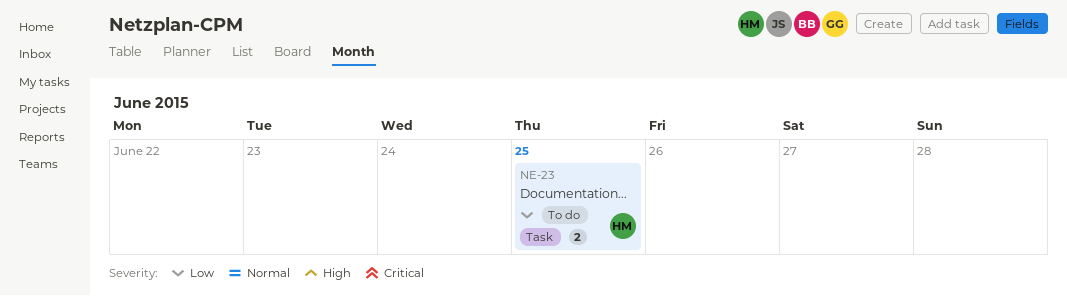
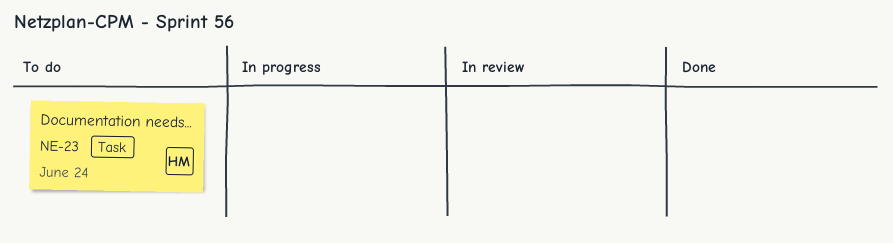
NE-23, due: Jun 25 -> Jun 24

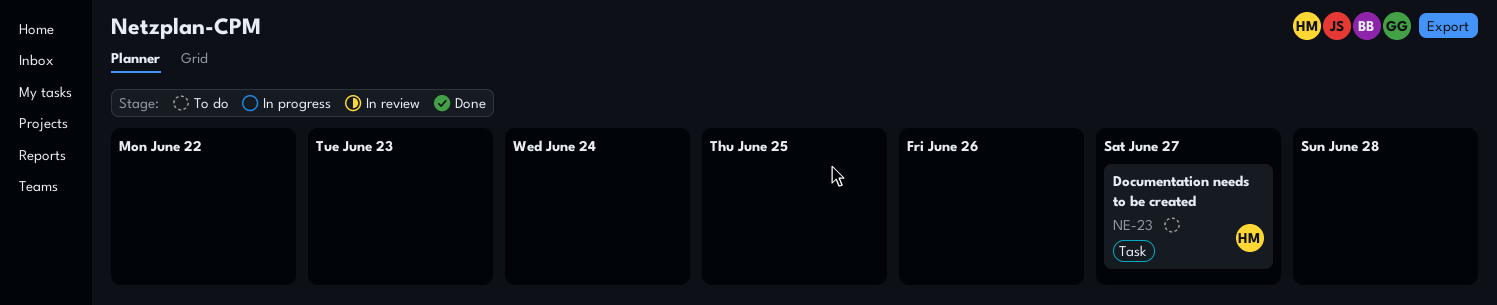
NE-23, due: Jun 24 -> Jun 27

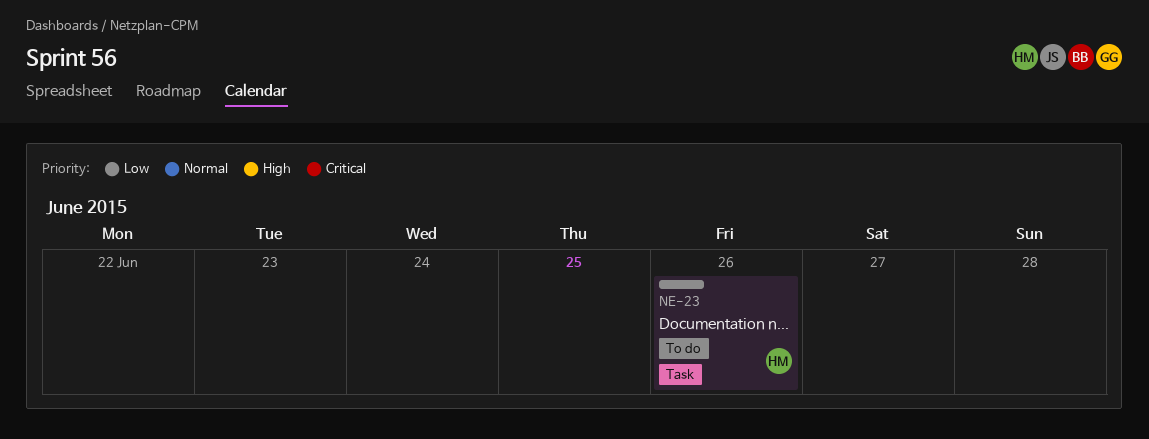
NE-23, due: Jun 27 -> Jun 26

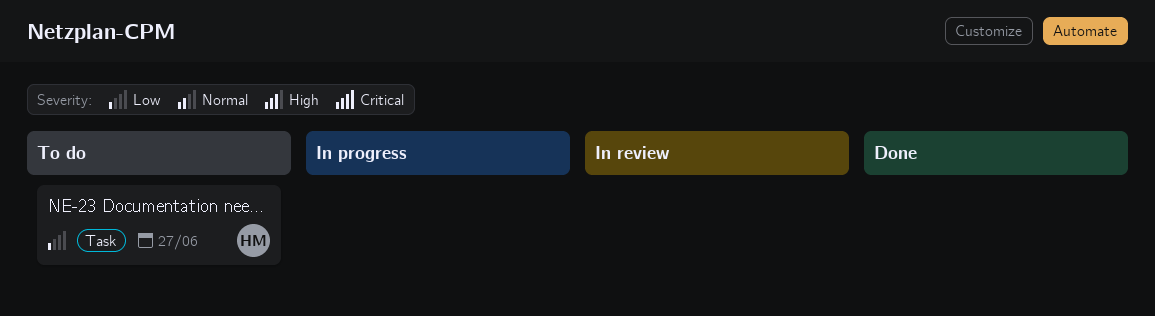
NE-23, due: Jun 26 -> Jun 27

